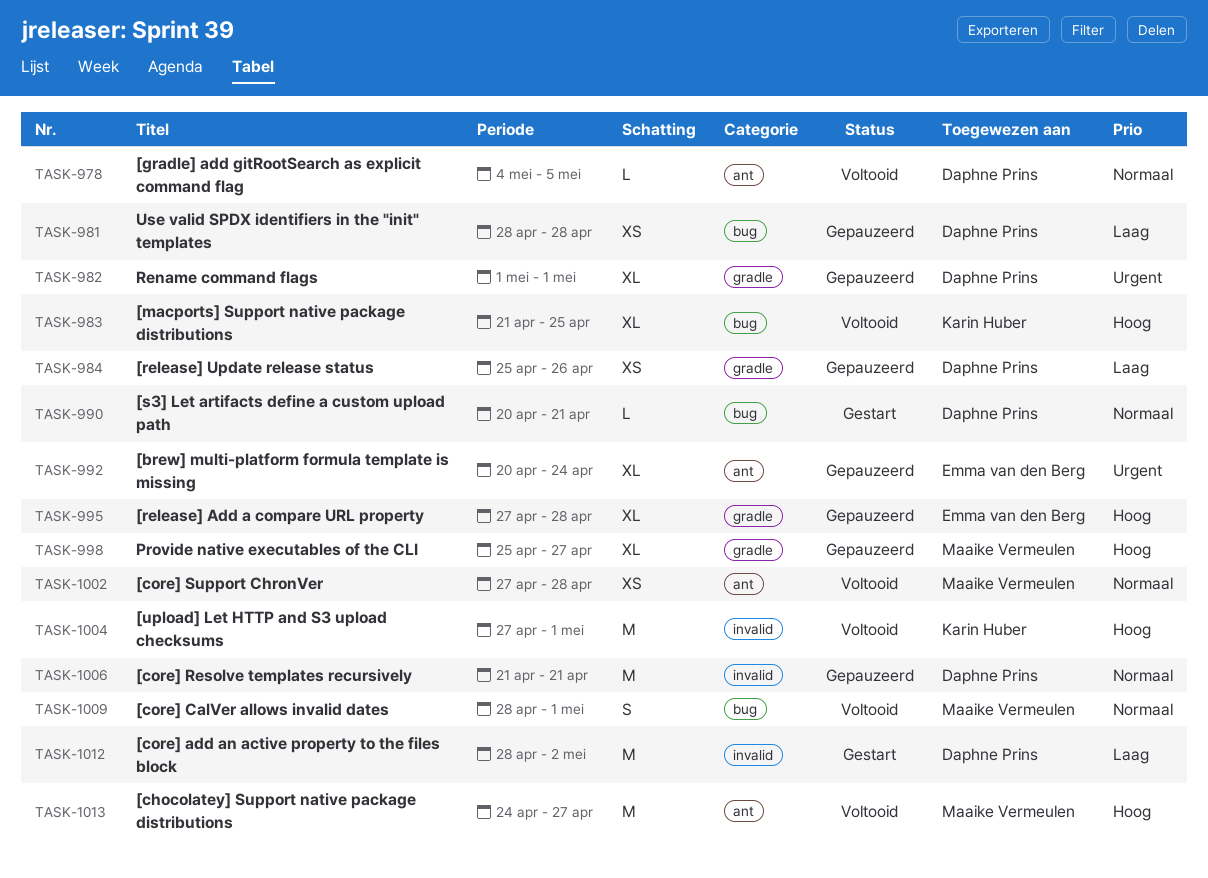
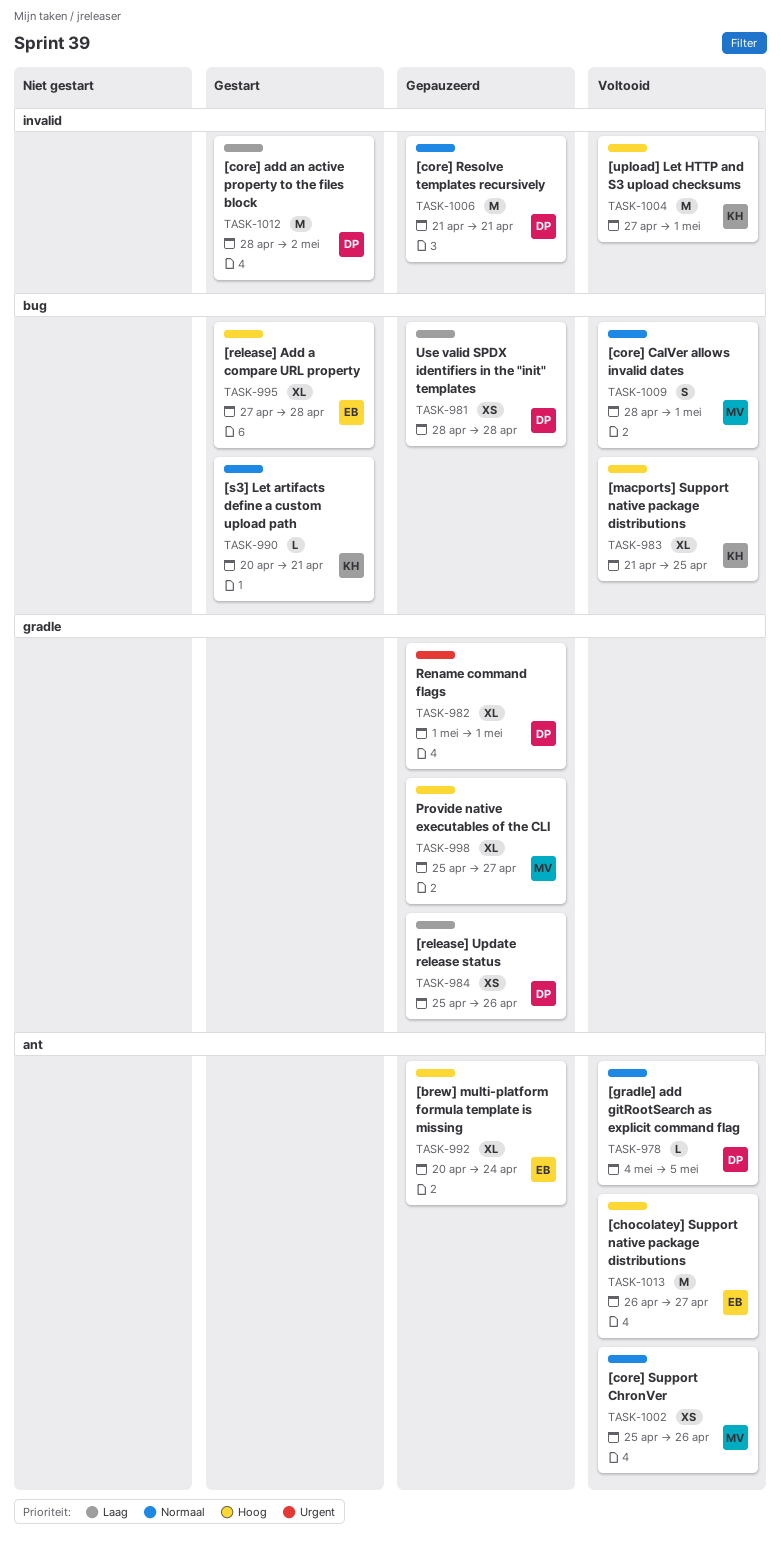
TASK-990, owner: Daphne Prins -> Karin Huber
TASK-992, priority: Urgent -> Hoog
TASK-995, status: Gepauzeerd -> Gestart
TASK-995, label: gradle -> bug
TASK-1002, start: Apr 27 -> Apr 25
TASK-1002, due: Apr 28 -> Apr 26
TASK-1013, owner: Maaike Vermeulen -> Emma van den Berg
TASK-1013, start: Apr 24 -> Apr 26

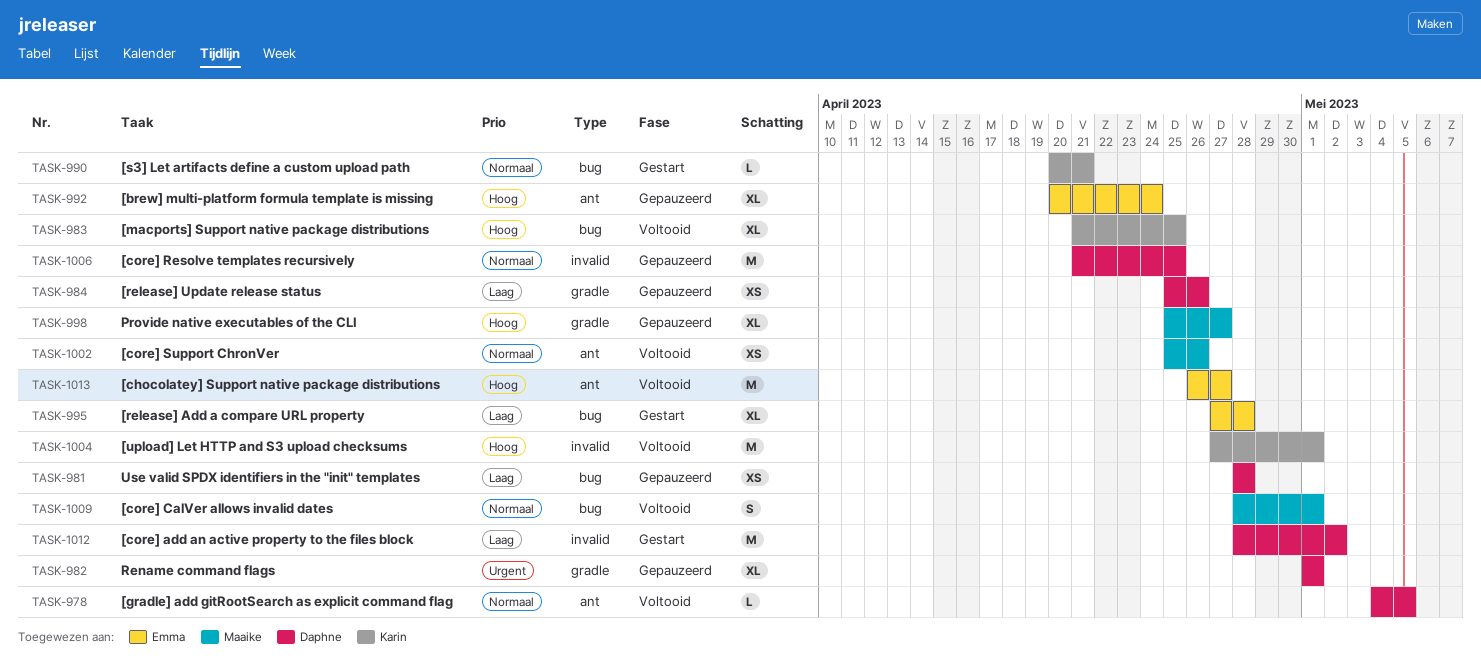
TASK-995, priority: Hoog -> Laag
TASK-1006, due: Apr 21 -> Apr 25

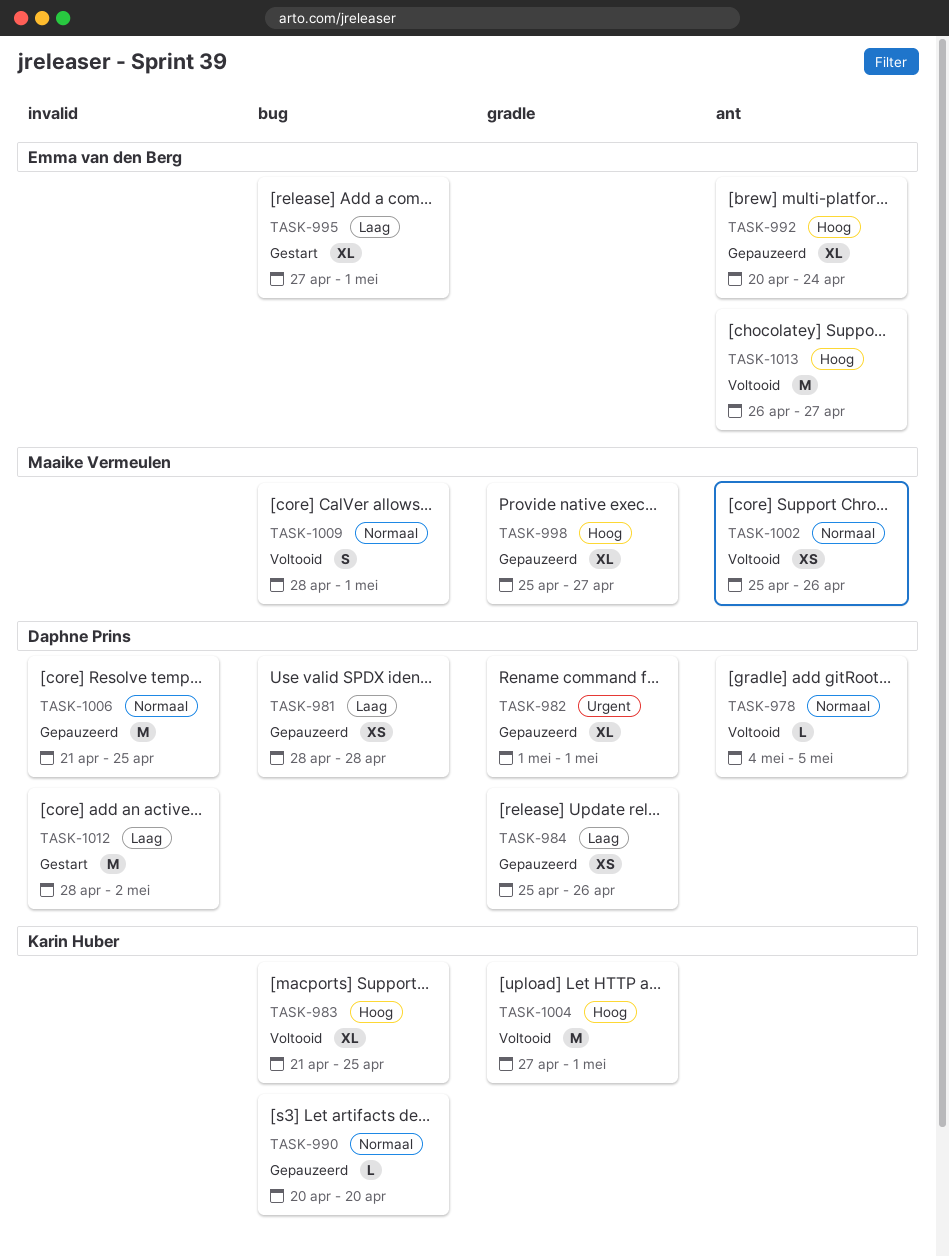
TASK-990, status: Gestart -> Gepauzeerd
TASK-990, due: Apr 21 -> Apr 20
TASK-995, due: Apr 28 -> May 1
TASK-1004, label: invalid -> gradle

